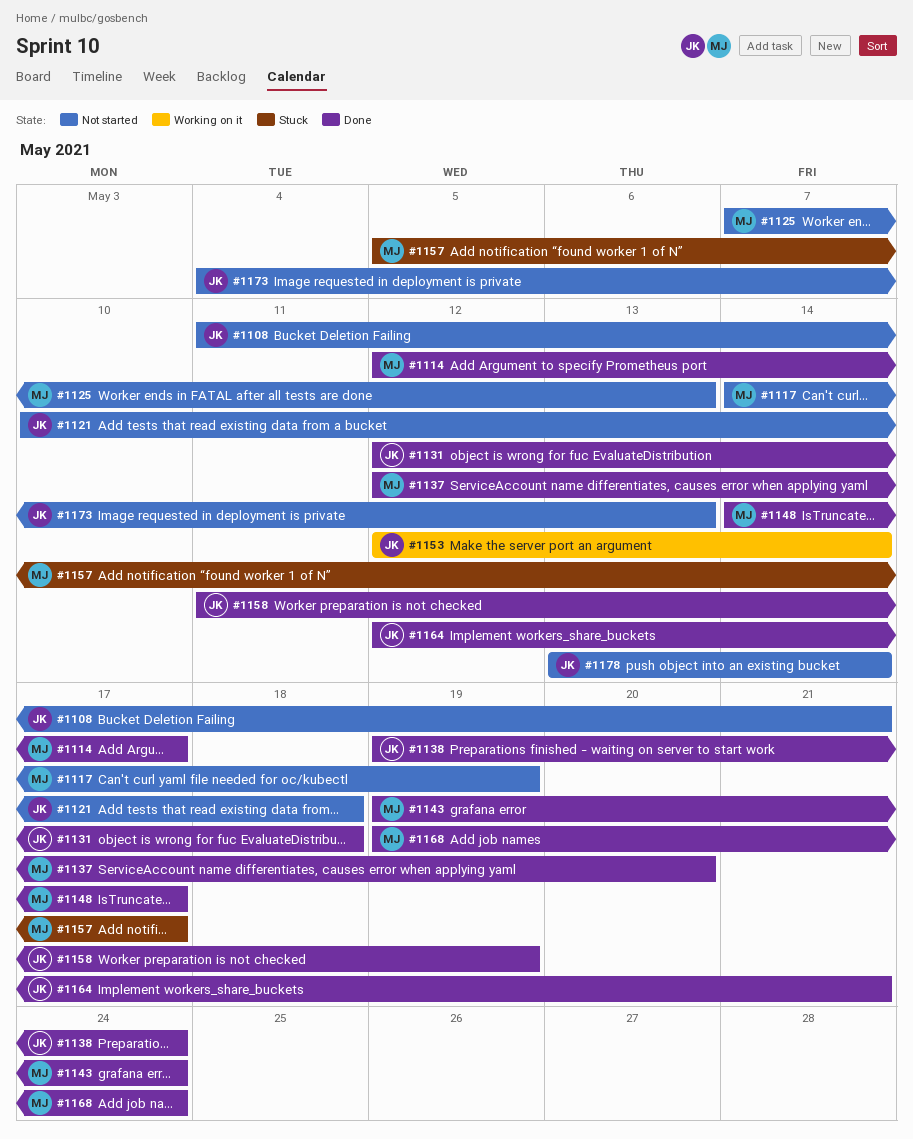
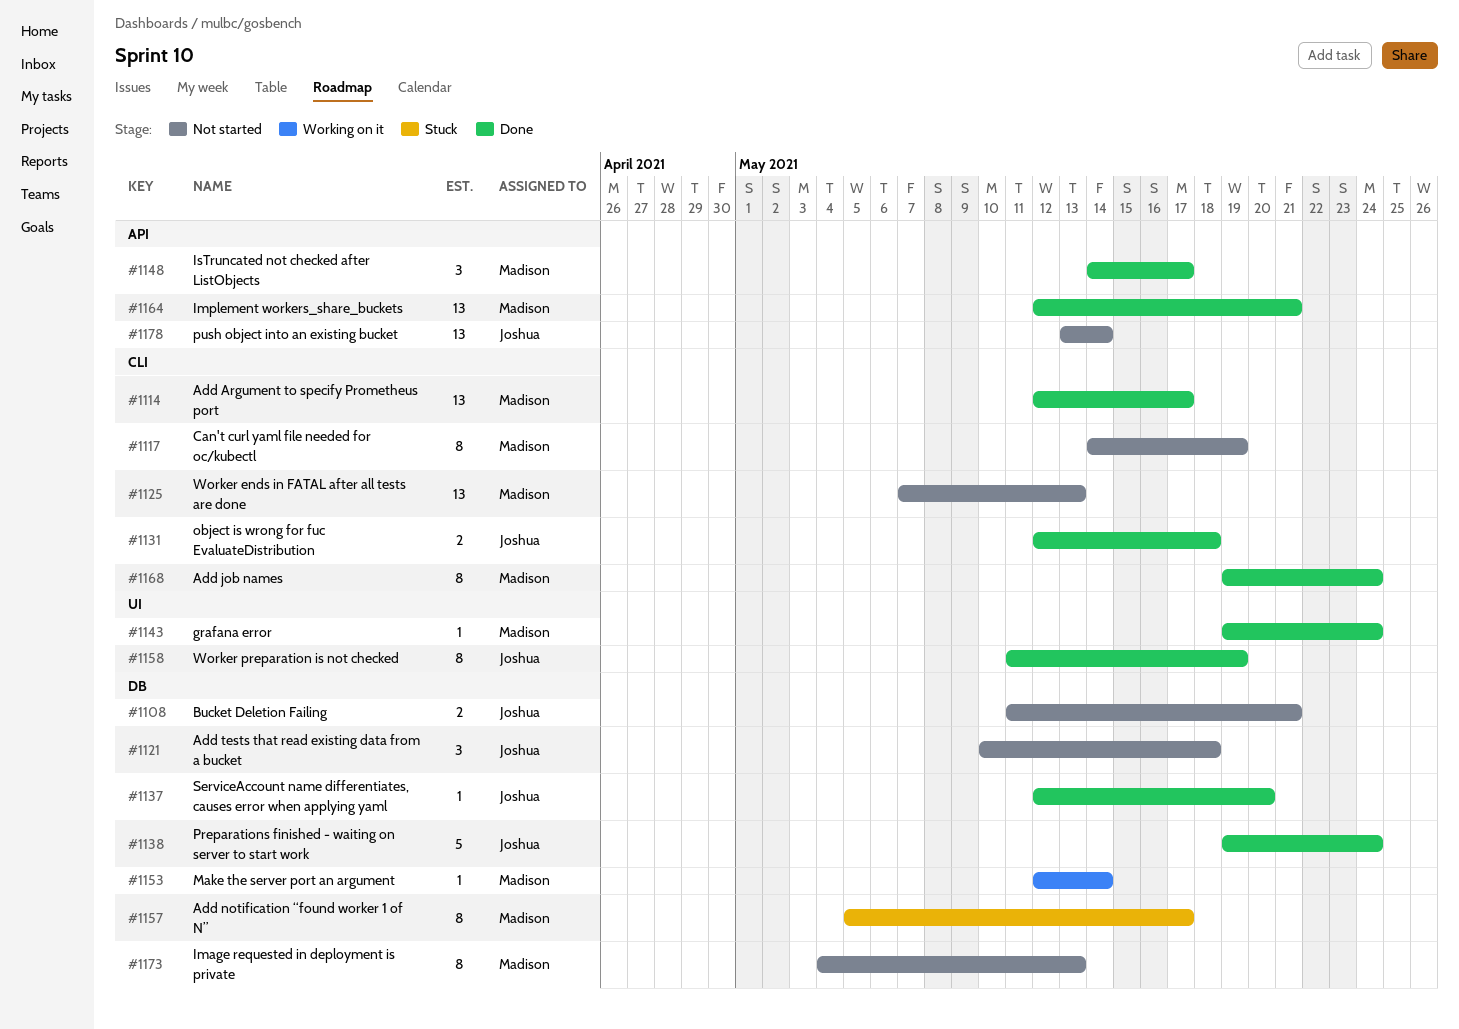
#1137, owner: Madison -> Joshua
#1153, owner: Joshua -> Madison
#1164, owner: Joshua -> Madison
#1173, owner: Joshua -> Madison

